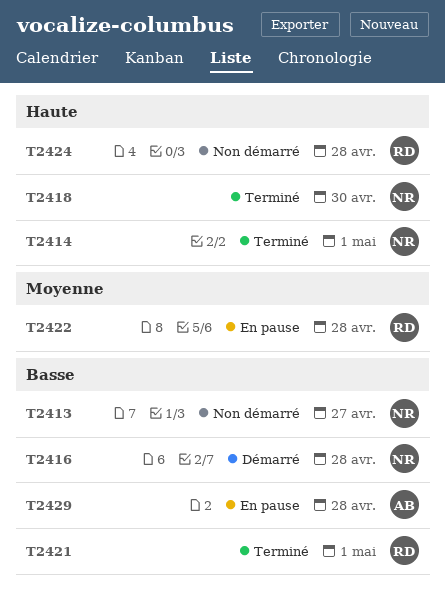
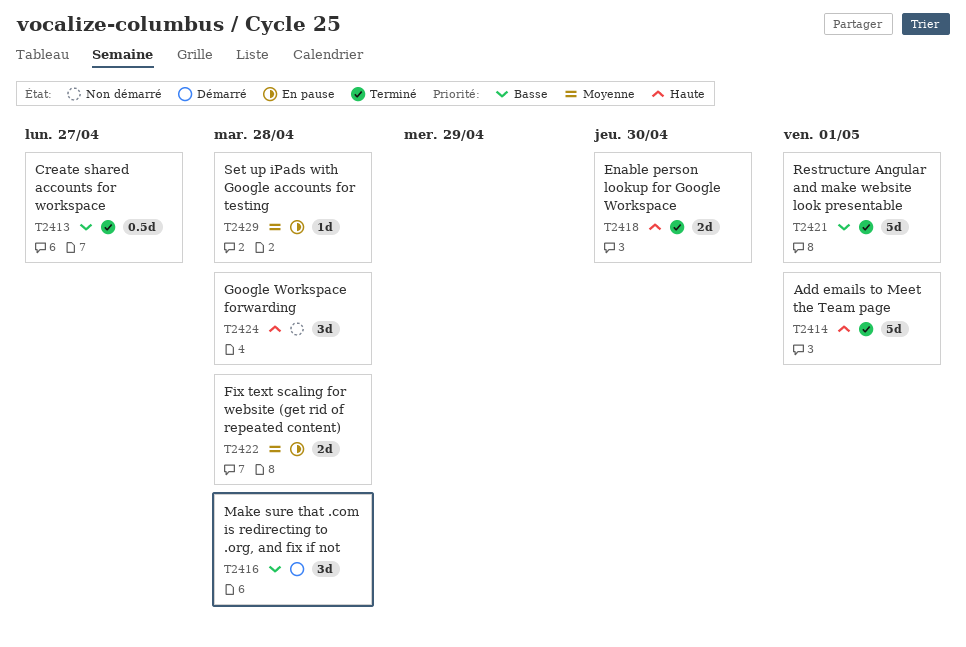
T2413, status: Non démarré -> Terminé
T2429, priority: Basse -> Moyenne

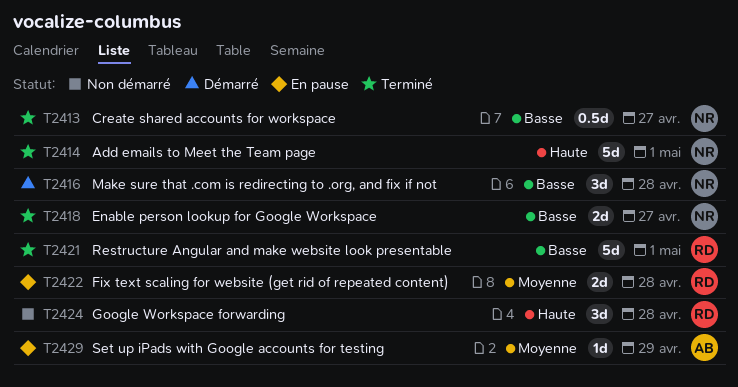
T2418, priority: Haute -> Basse
T2418, due: Apr 30 -> Apr 27
T2429, due: Apr 28 -> Apr 29

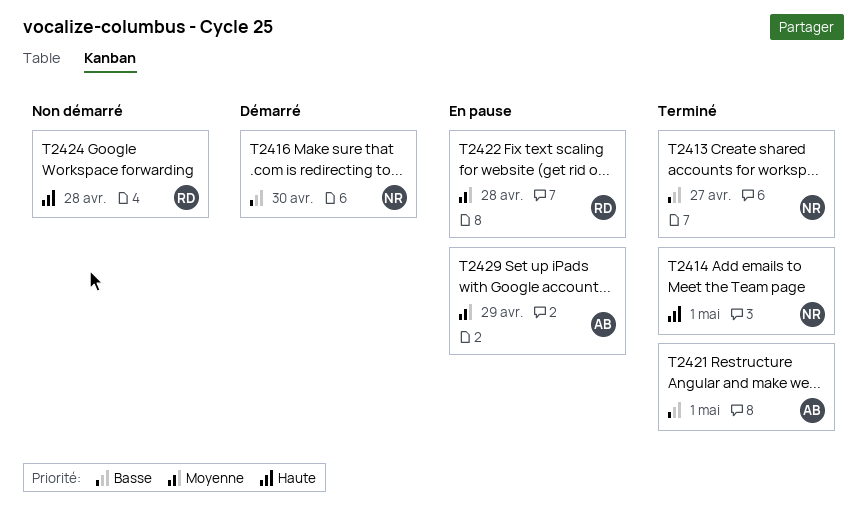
T2416, due: Apr 28 -> Apr 30
T2418: present -> none
T2421, owner: RD -> AB

